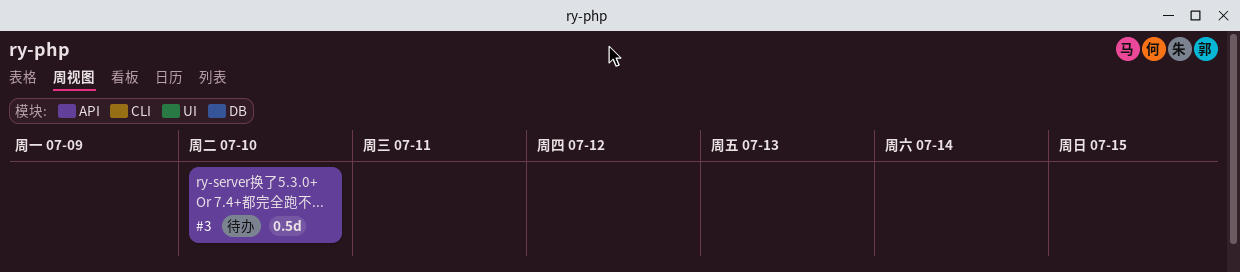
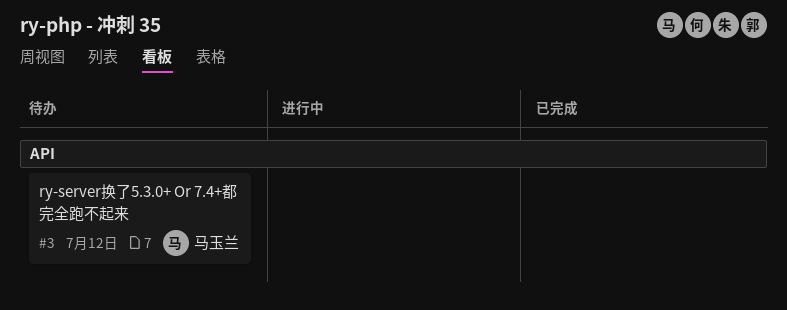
#3, due: Jul 10 -> Jul 12

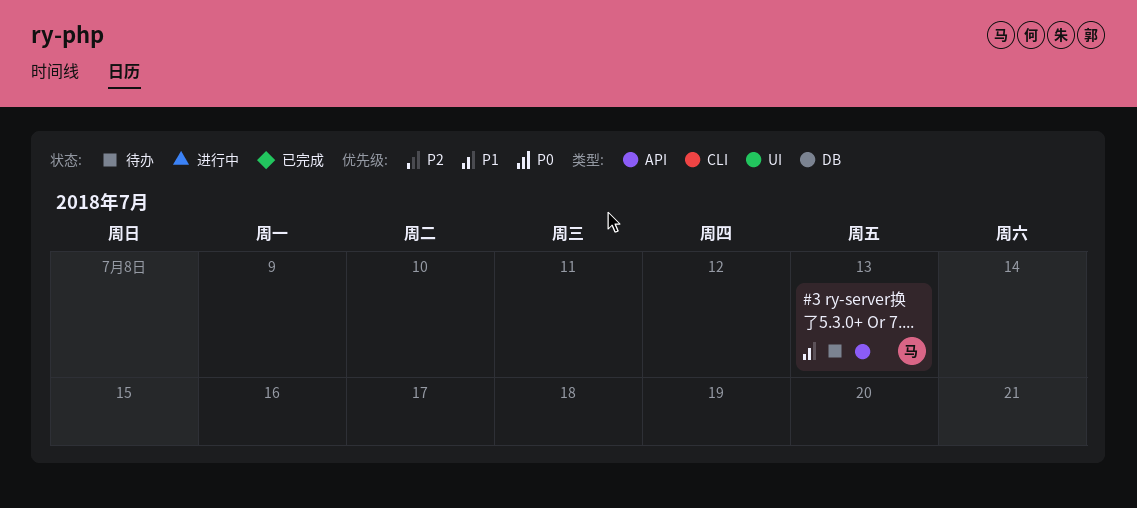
#3, due: Jul 12 -> Jul 13

